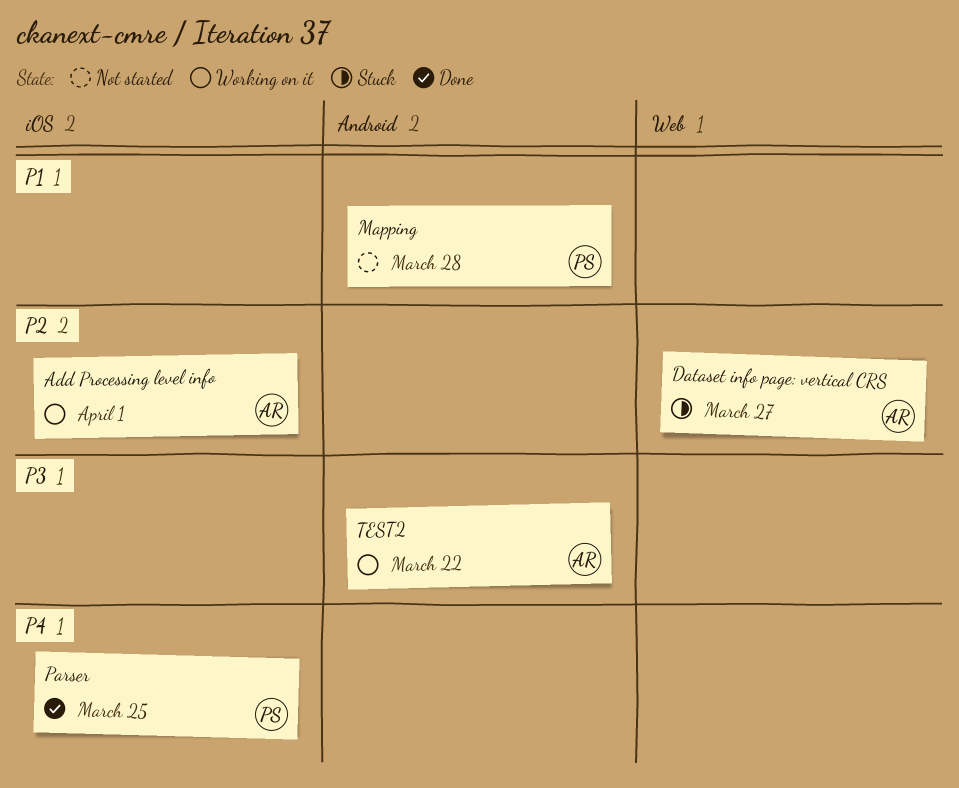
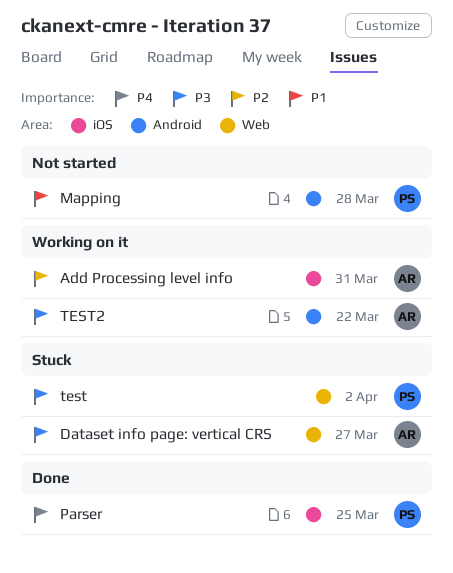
Add Processing level info, due: Apr 1 -> Mar 31
Dataset info page: vertical CRS, priority: P2 -> P3
test: none -> present

